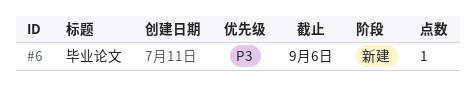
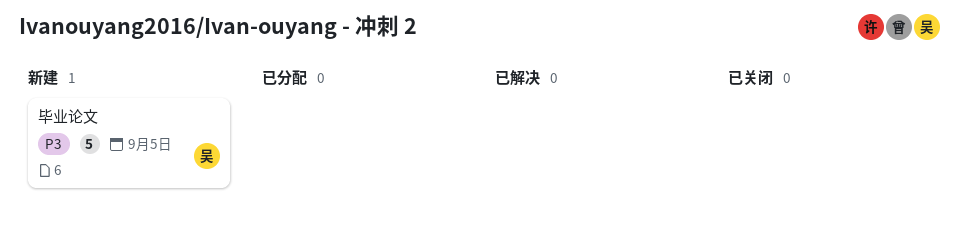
毕业论文, estimate: 1 -> 5
毕业论文, due: Sep 6 -> Sep 5

